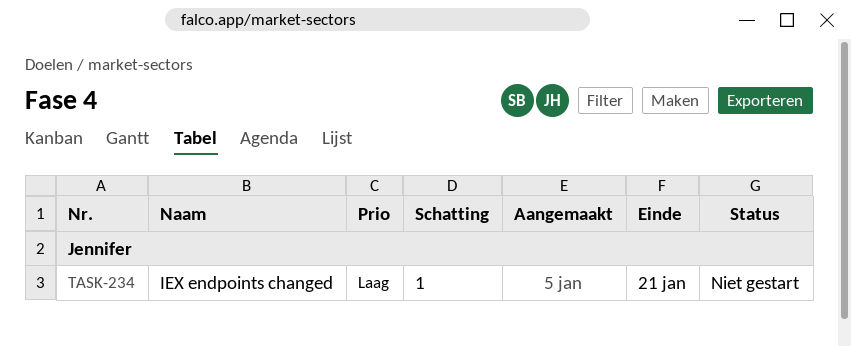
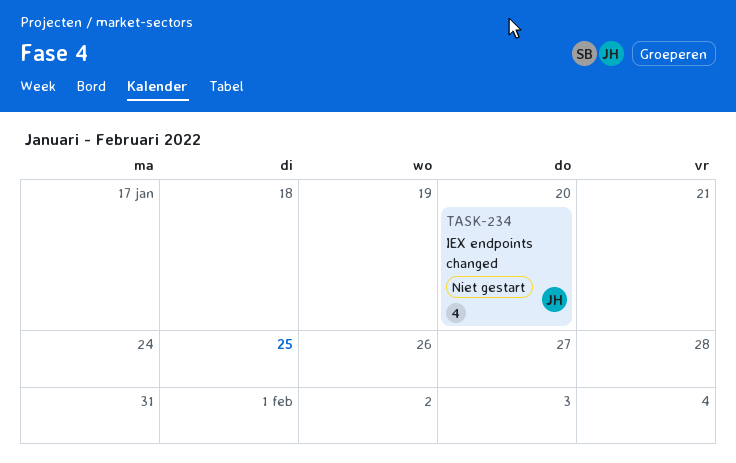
TASK-234, estimate: 1 -> 4
TASK-234, due: Jan 21 -> Jan 20

